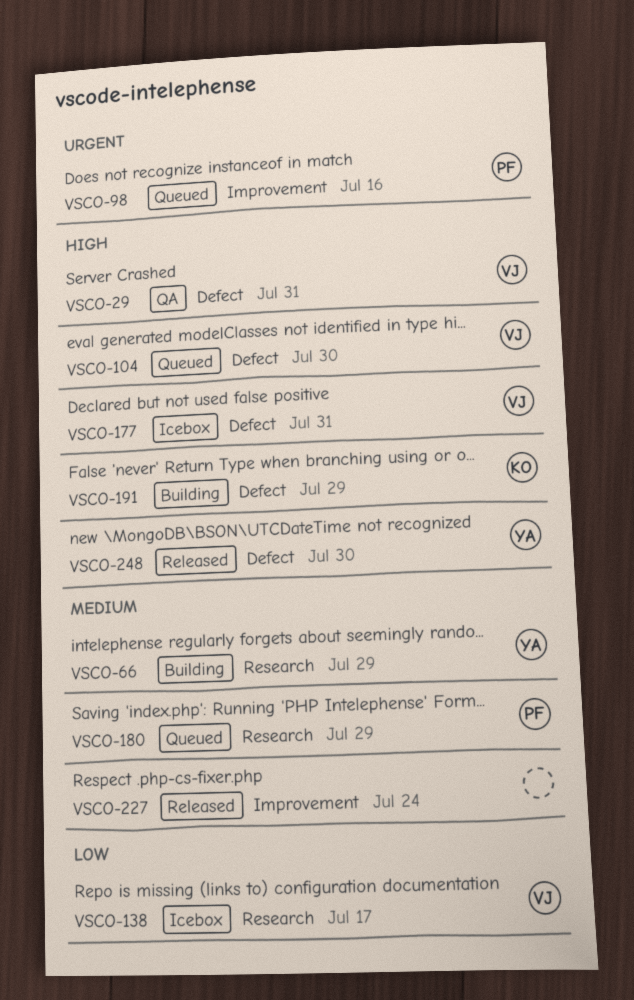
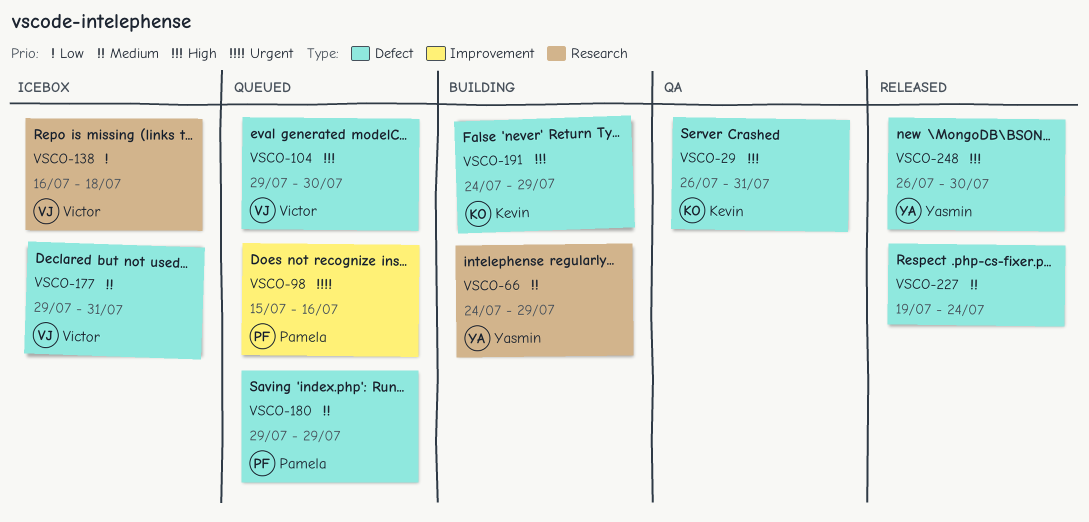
VSCO-29, owner: Victor -> Kevin
VSCO-138, due: Jul 17 -> Jul 18
VSCO-177, priority: High -> Medium
VSCO-180, label: Research -> Defect
VSCO-227, label: Improvement -> Defect

